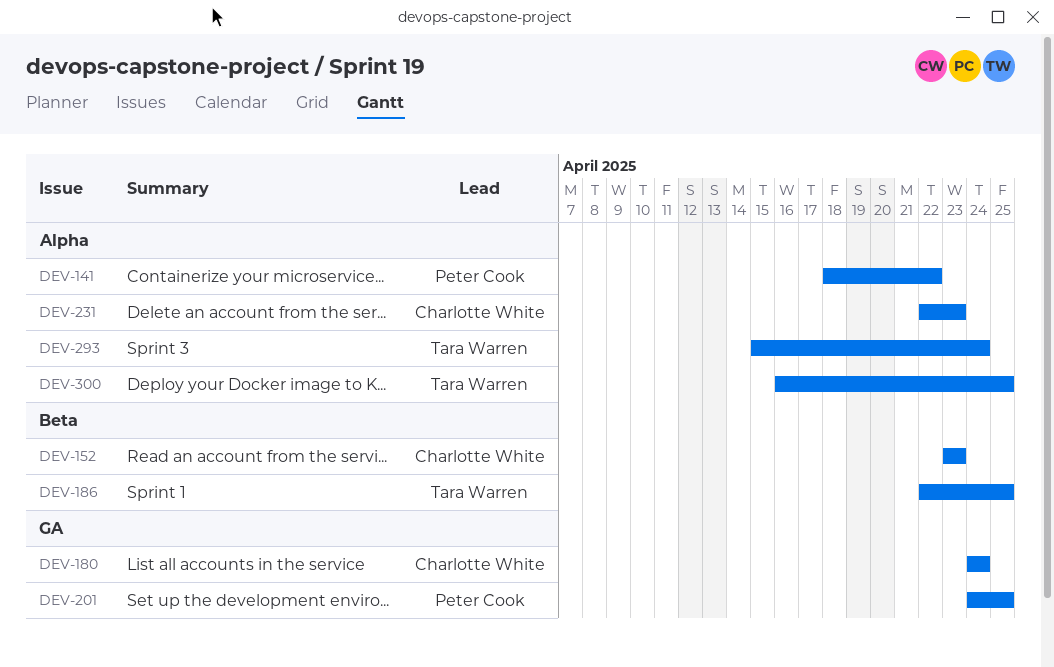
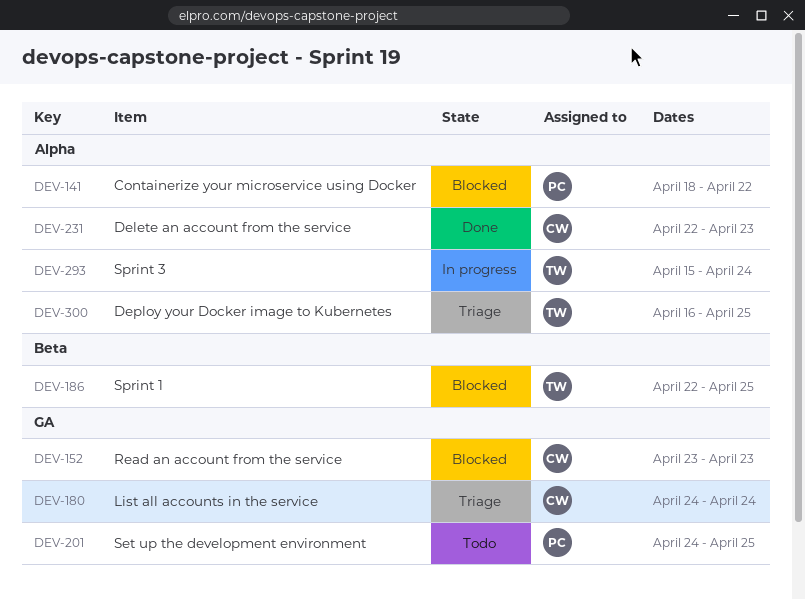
DEV-152, label: Beta -> GA

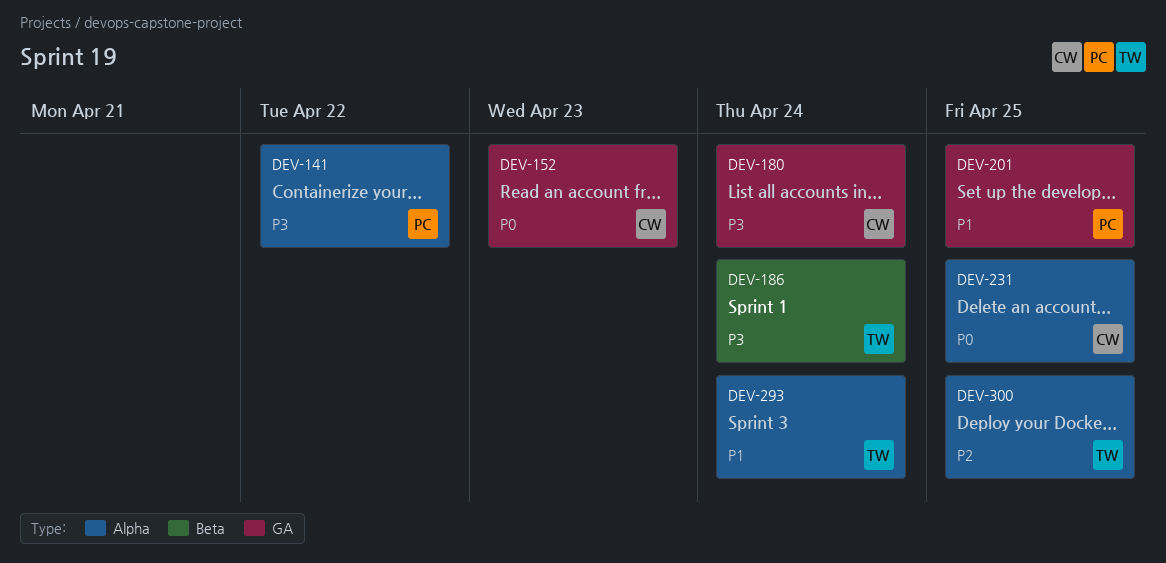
DEV-186, due: Apr 25 -> Apr 24
DEV-231, due: Apr 23 -> Apr 25

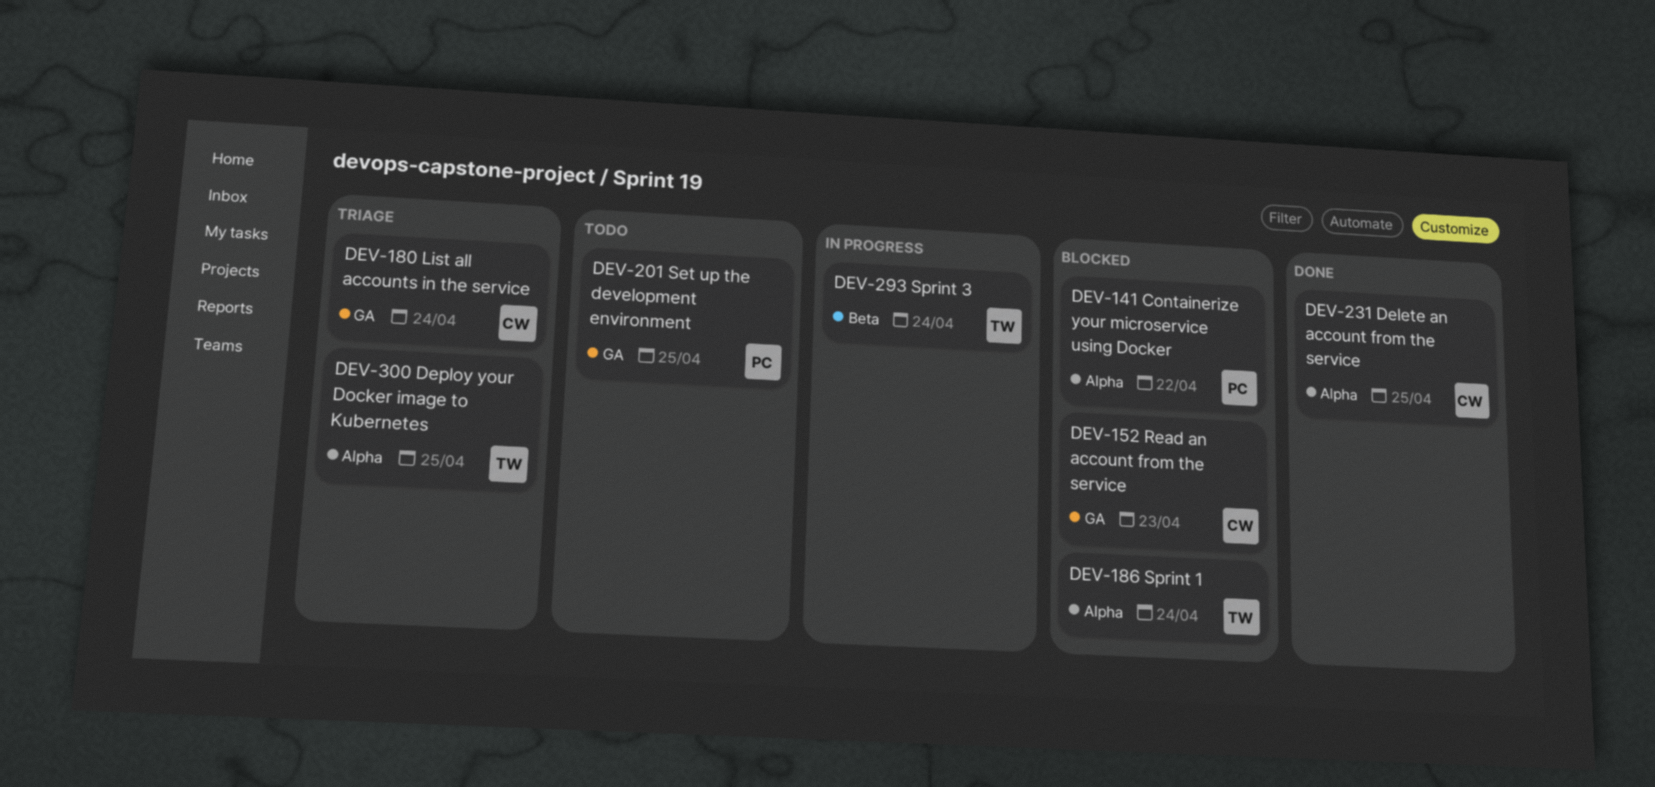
DEV-186, label: Beta -> Alpha
DEV-293, label: Alpha -> Beta

